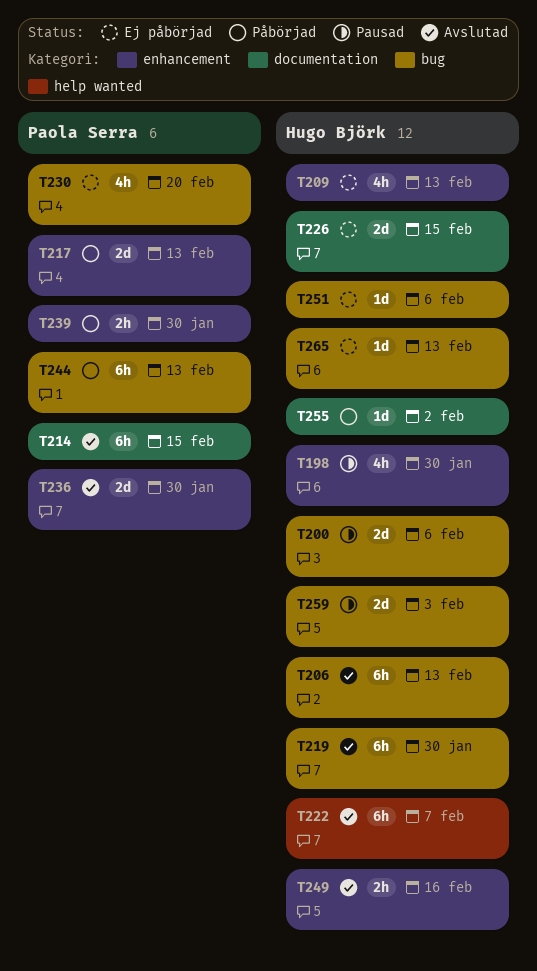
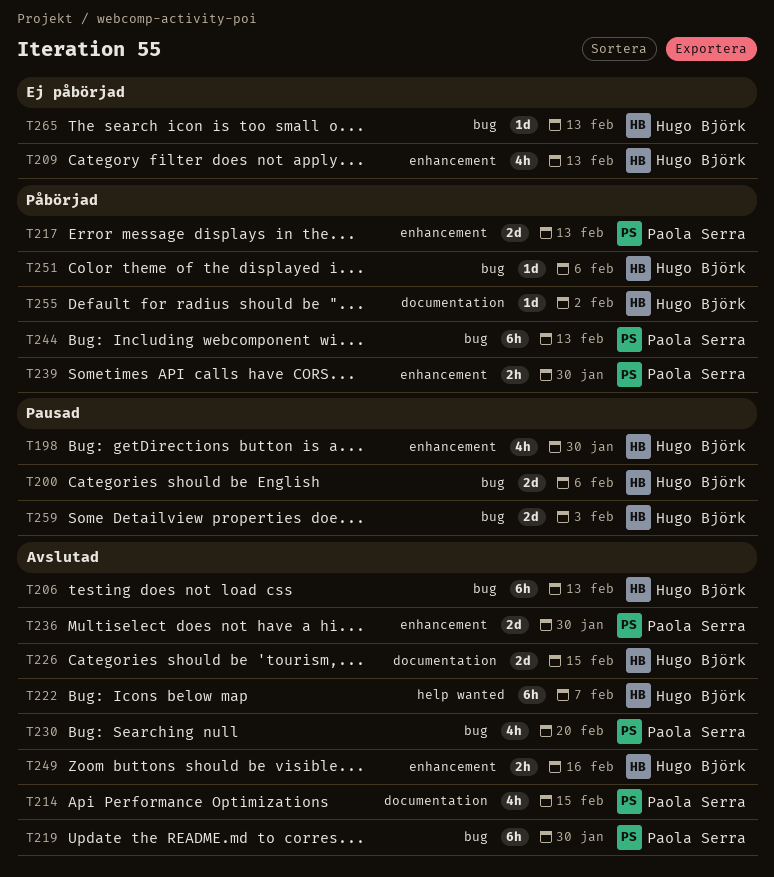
T214, estimate: 6h -> 4h
T219, owner: Hugo Björk -> Paola Serra
T226, status: Ej påbörjad -> Avslutad
T230, status: Ej påbörjad -> Avslutad
T251, status: Ej påbörjad -> Påbörjad

